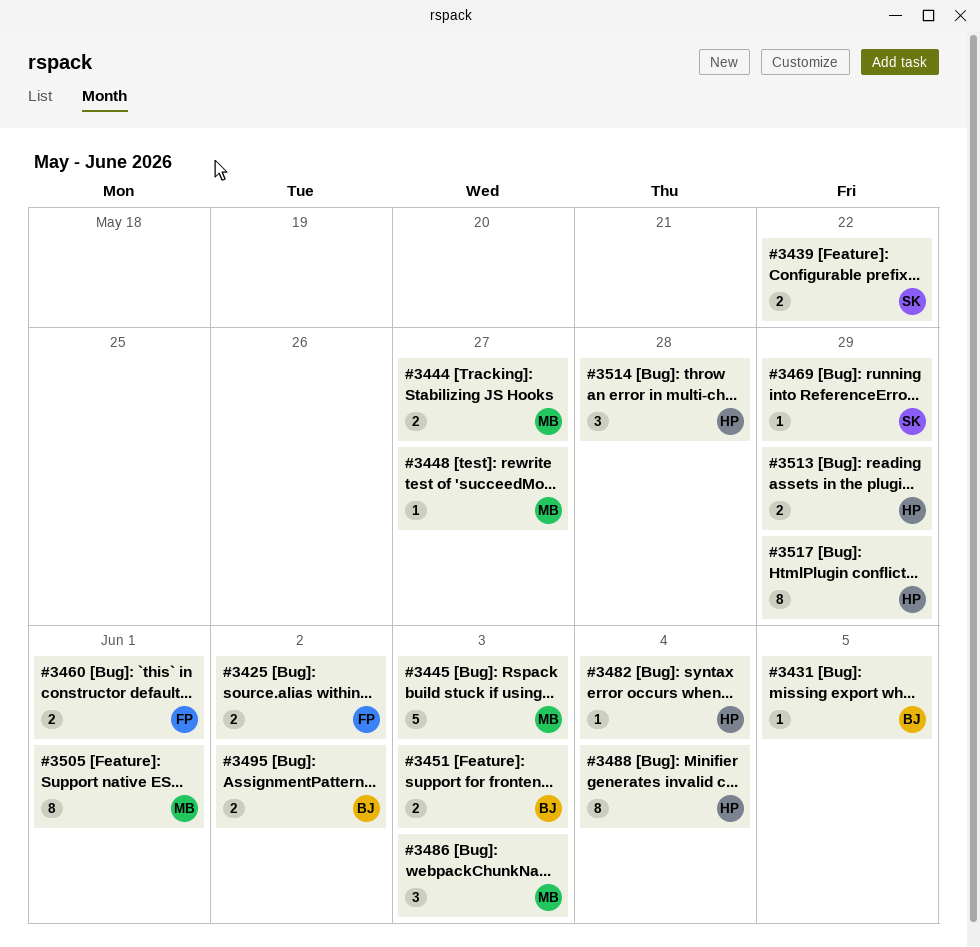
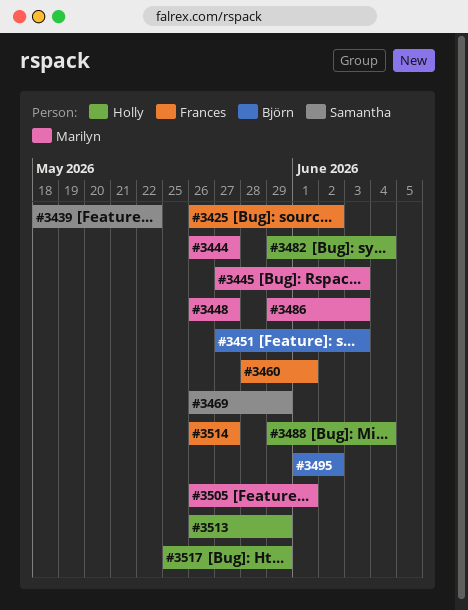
#3431: present -> none
#3514, owner: Holly -> Frances
#3514, due: May 28 -> May 27

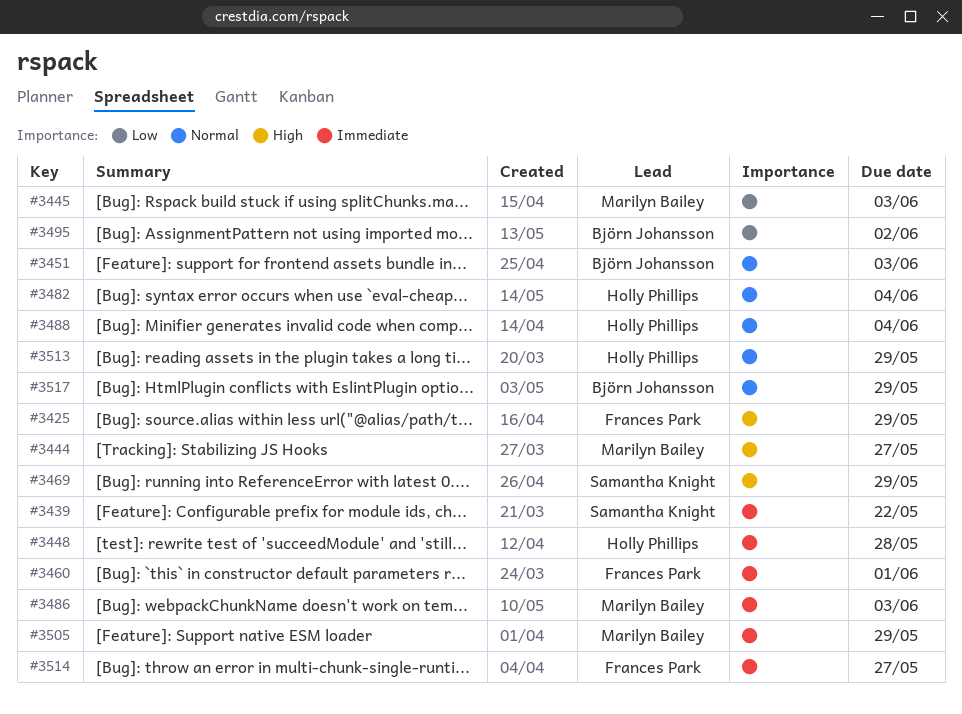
#3425, due: Jun 2 -> May 29
#3448, owner: Marilyn Bailey -> Holly Phillips
#3448, due: May 27 -> May 28
#3505, due: Jun 1 -> May 29
#3517, owner: Holly Phillips -> Björn Johansson

